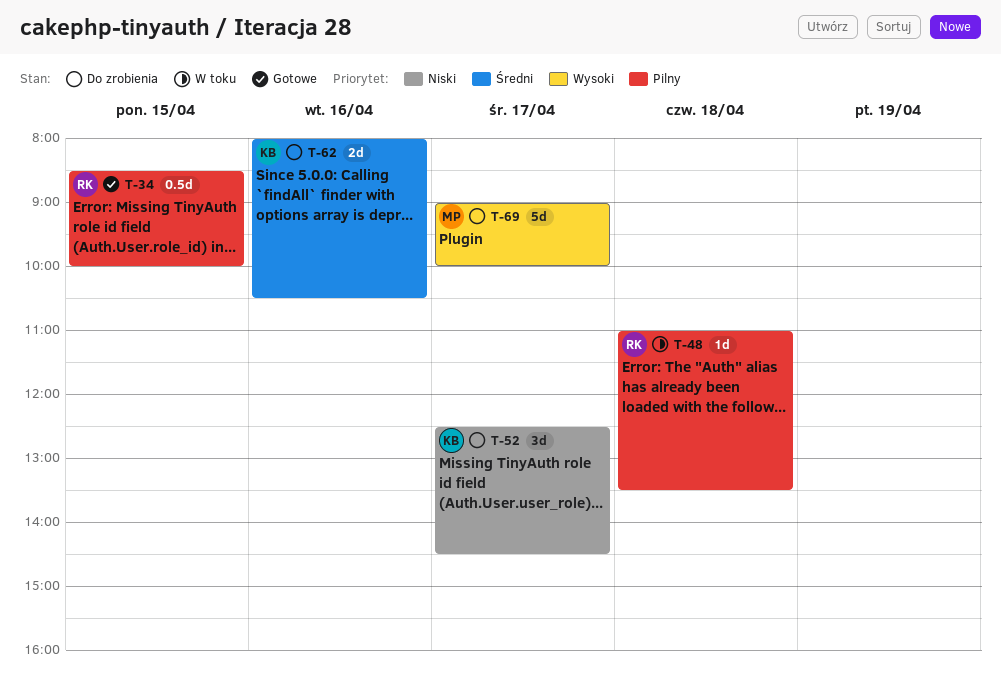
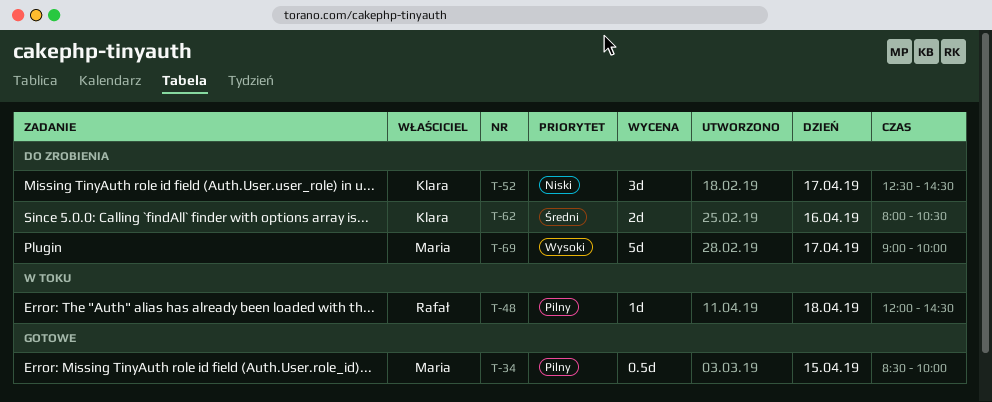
T-34, owner: Rafał -> Maria
T-48, begins: 11:00 -> 12:00
T-48, ends: 13:30 -> 14:30

